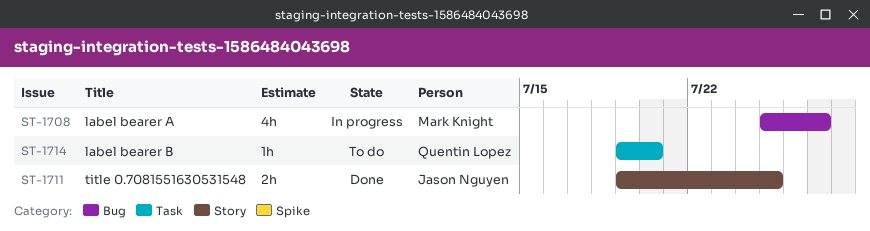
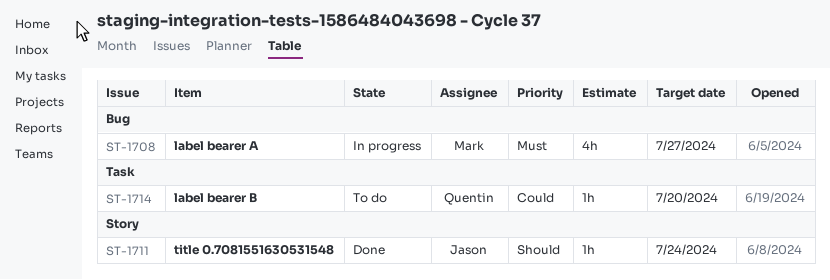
ST-1711, estimate: 2h -> 1h
ST-1711, due: Jul 25 -> Jul 24

